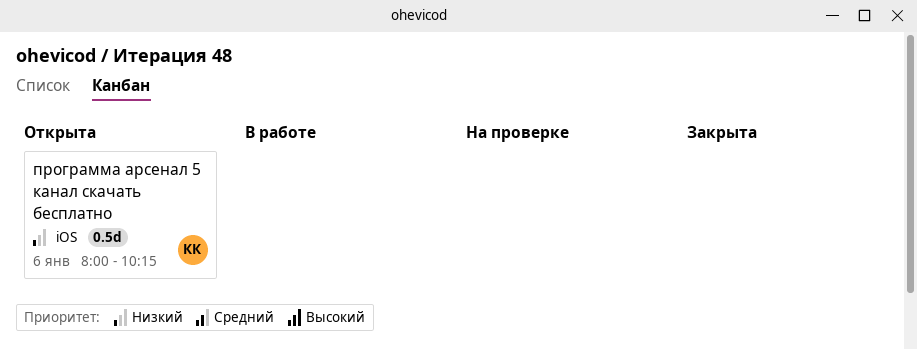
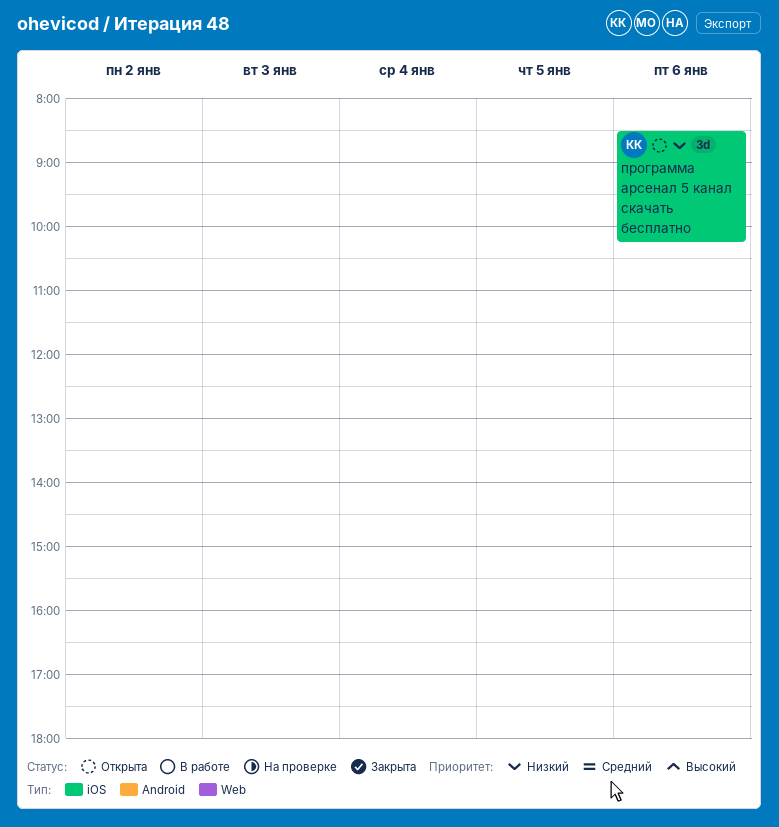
программа арсенал 5 канал скачать бесплатно, estimate: 0.5d -> 3d
программа арсенал 5 канал скачать бесплатно, begins: 08:00 -> 08:30

